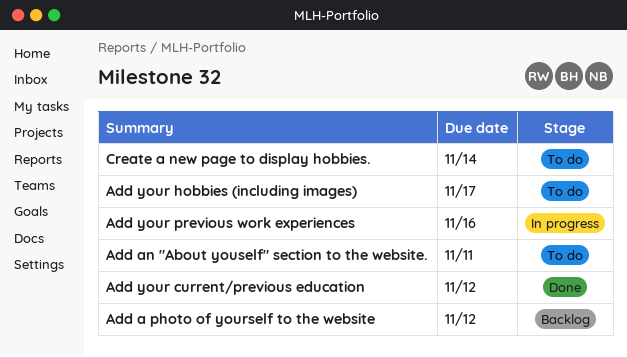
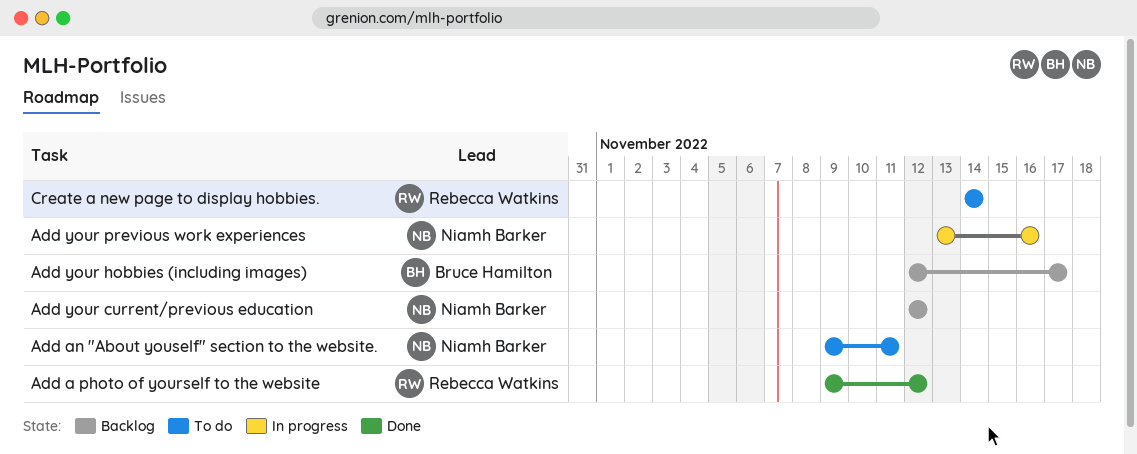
Add a photo of yourself to the website, status: Backlog -> Done
Add your current/previous education, status: Done -> Backlog
Add your hobbies (including images), status: To do -> Backlog

